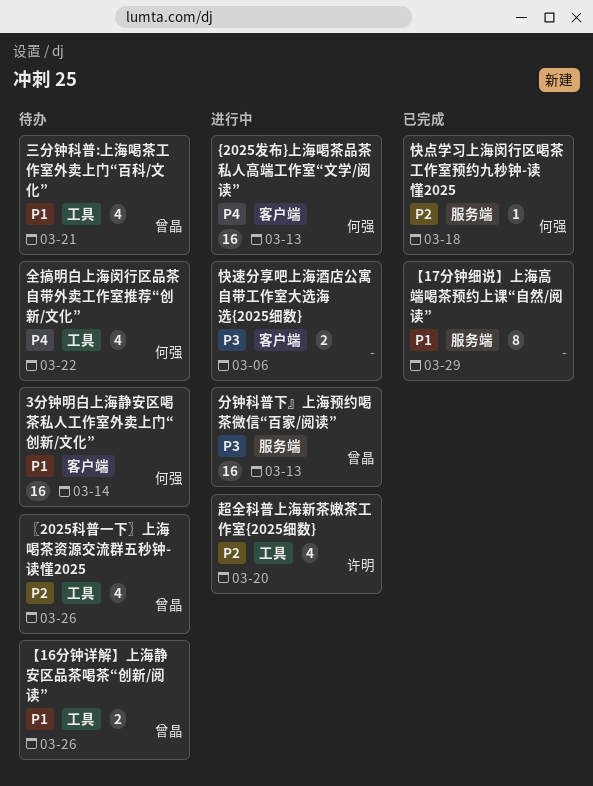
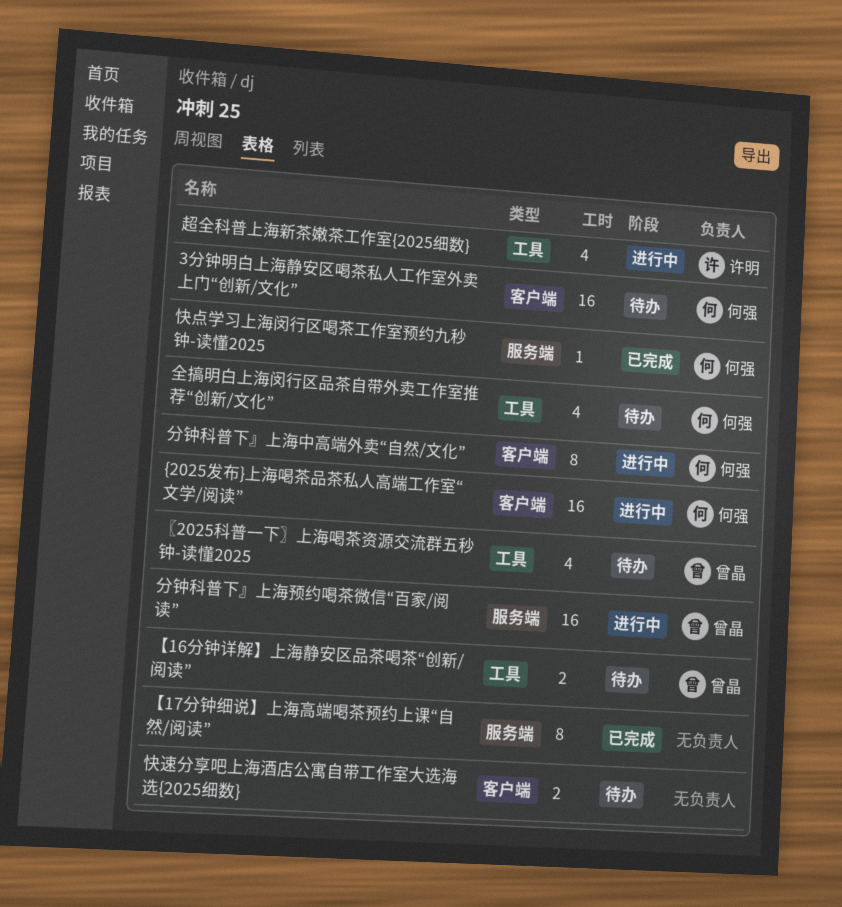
三分钟科普:上海喝茶工作室外卖上门“百科/文化”: present -> none
分钟科普下』上海中高端外卖“自然/文化”: none -> present
快速分享吧上海酒店公寓自带工作室大选海选{2025细数}, status: 进行中 -> 待办

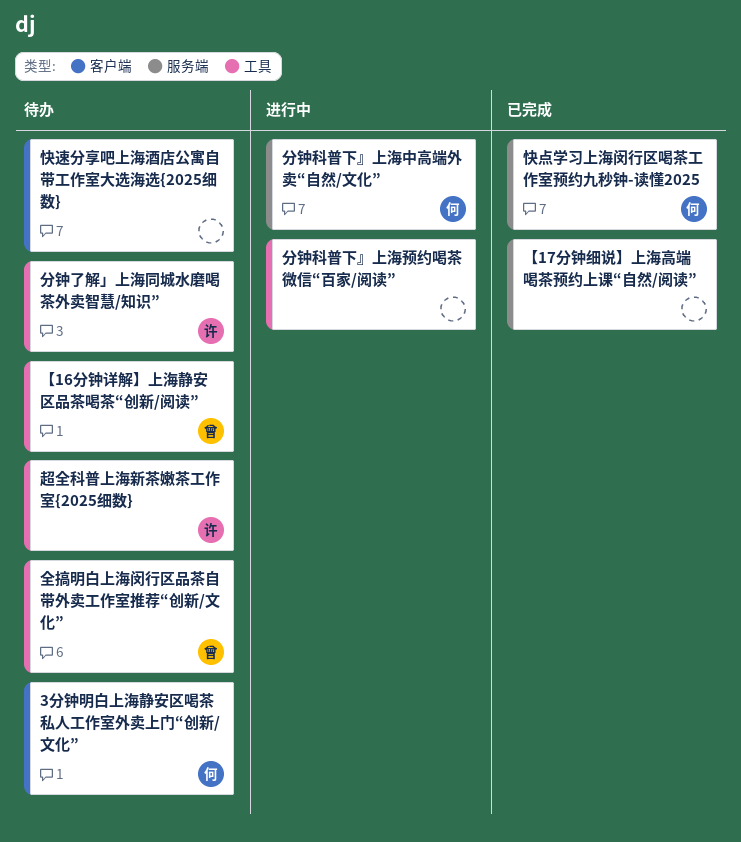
{2025发布}上海喝茶品茶私人高端工作室“文学/阅读”: present -> none
〖2025科普一下〗上海喝茶资源交流群五秒钟-读懂2025: present -> none
全搞明白上海闵行区品茶自带外卖工作室推荐“创新/文化”, owner: 何强 -> 曾晶
分钟了解」上海同城水磨喝茶外卖智慧/知识”: none -> present
分钟科普下』上海中高端外卖“自然/文化”, label: 客户端 -> 服务端
分钟科普下』上海预约喝茶微信“百家/阅读”, owner: 曾晶 -> none
分钟科普下』上海预约喝茶微信“百家/阅读”, label: 服务端 -> 工具
超全科普上海新茶嫩茶工作室{2025细数}, status: 进行中 -> 待办

